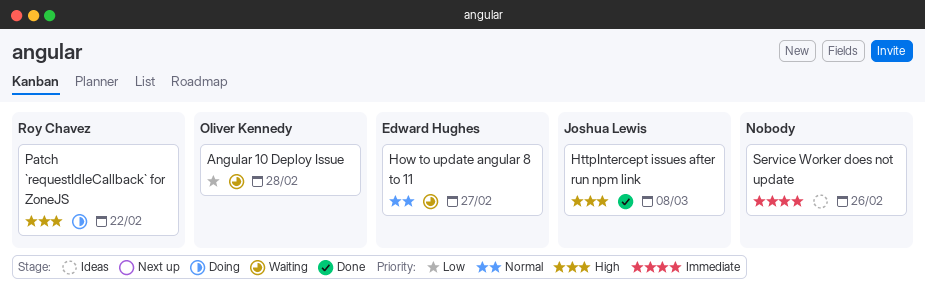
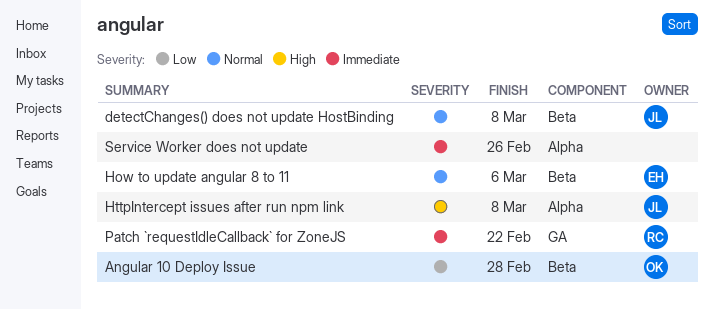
detectChanges() does not update HostBinding: none -> present
How to update angular 8 to 11, due: Feb 27 -> Mar 6
Patch `requestIdleCallback` for ZoneJS, priority: High -> Immediate

